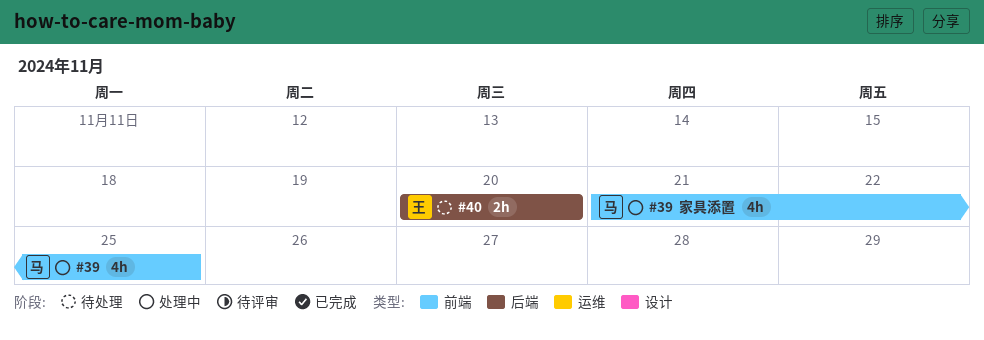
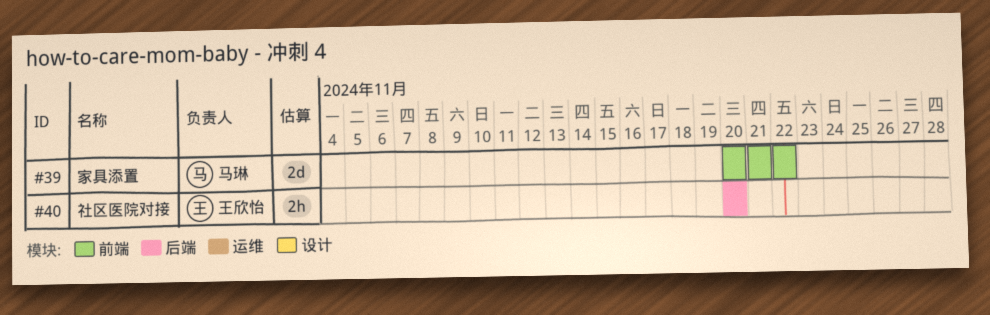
#39, estimate: 4h -> 2d
#39, start: Nov 21 -> Nov 20
#39, due: Nov 25 -> Nov 22

